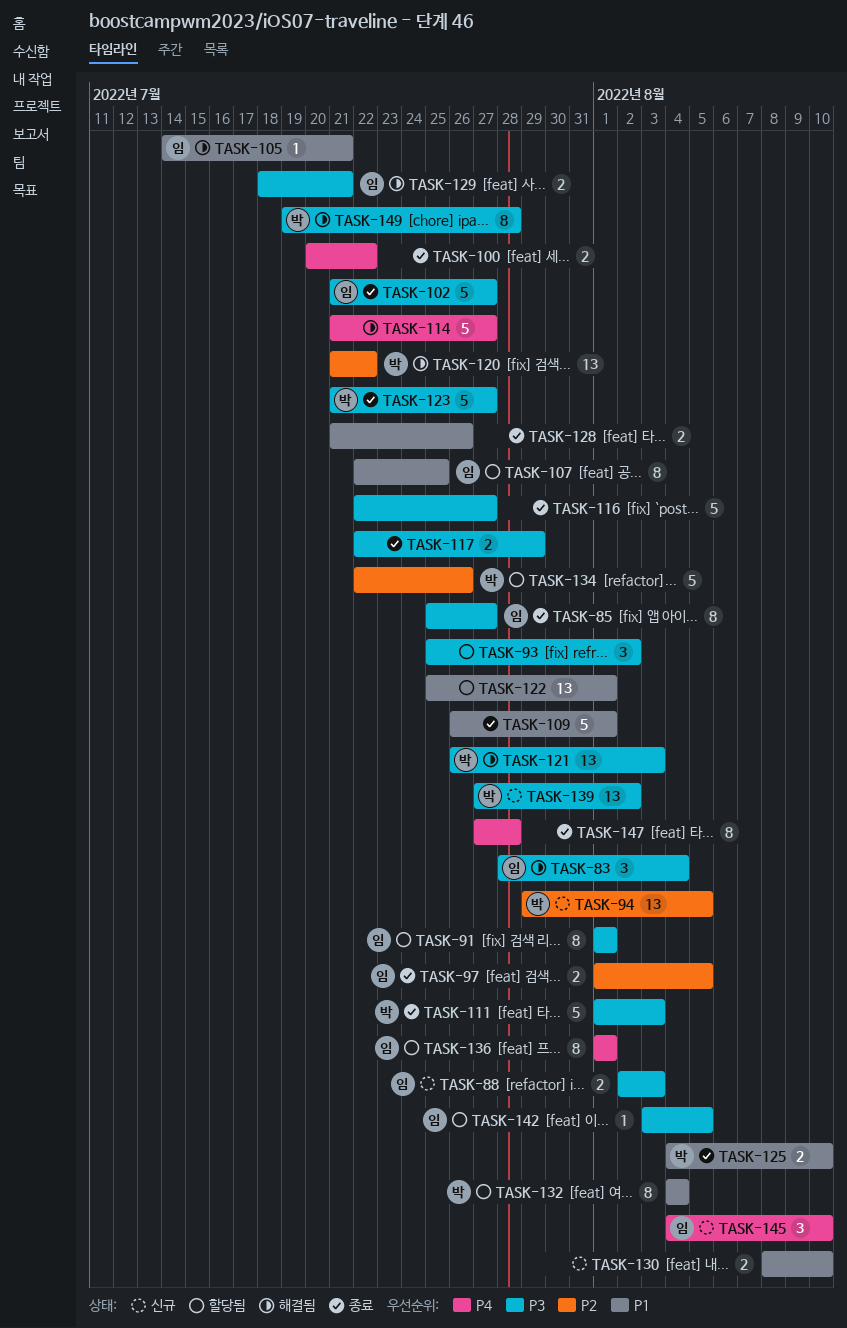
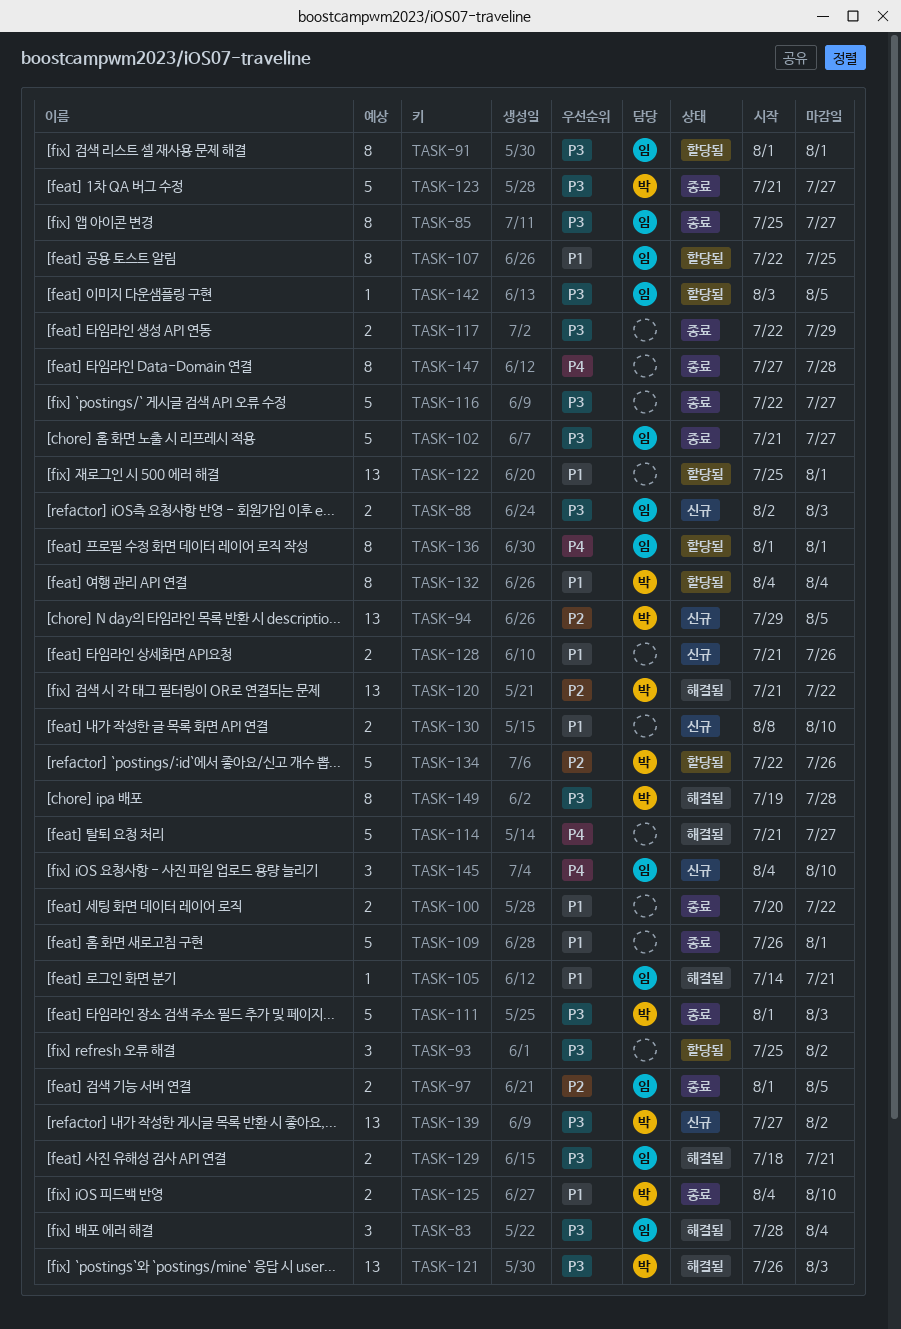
TASK-100, priority: P4 -> P1
TASK-128, status: 종료 -> 신규

